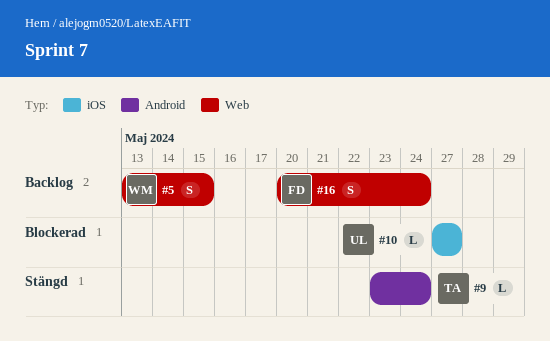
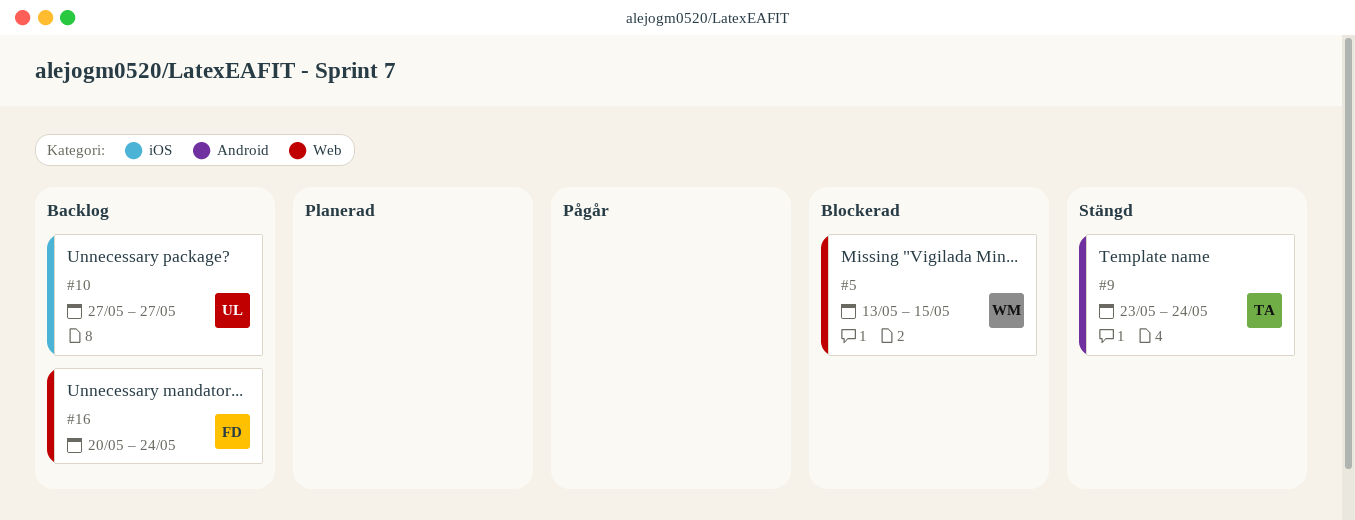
#5, status: Backlog -> Blockerad
#10, status: Blockerad -> Backlog

